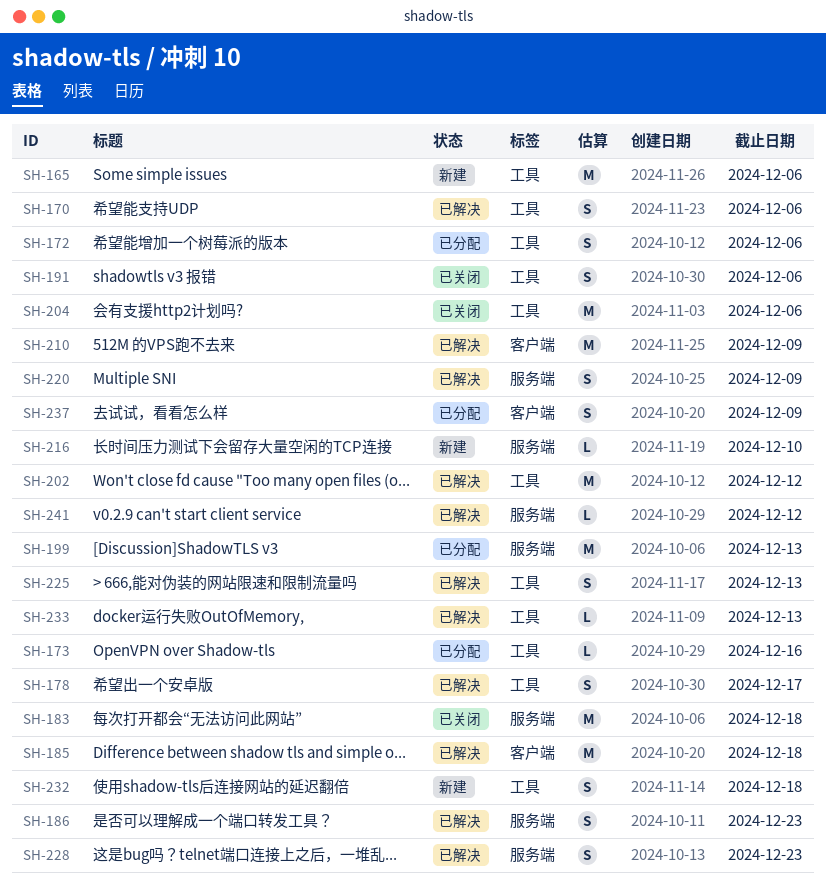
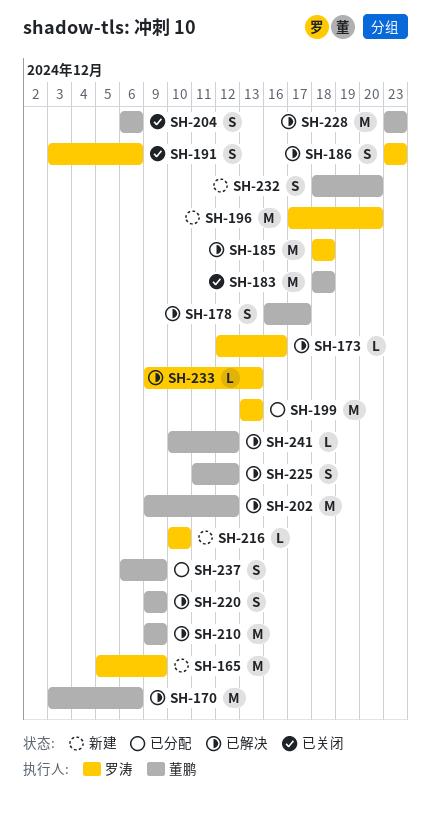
SH-165, due: Dec 6 -> Dec 9
SH-170, estimate: S -> M
SH-172: present -> none
SH-173, status: 已分配 -> 已解决
SH-196: none -> present
SH-204, estimate: M -> S
SH-225, due: Dec 13 -> Dec 12
SH-228, estimate: S -> M
SH-232, due: Dec 18 -> Dec 20

